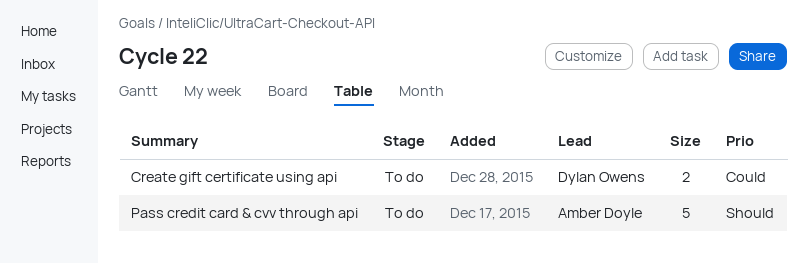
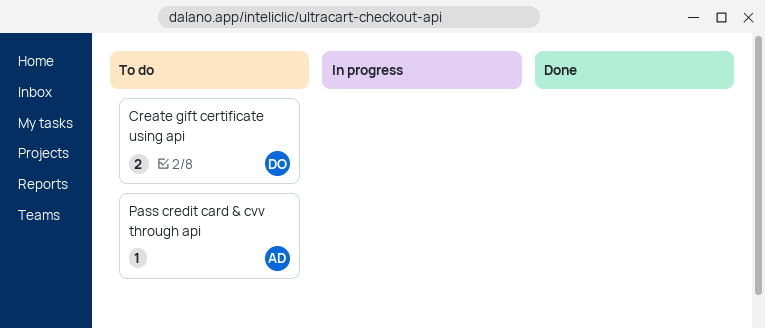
Pass credit card & cvv through api, estimate: 5 -> 1

